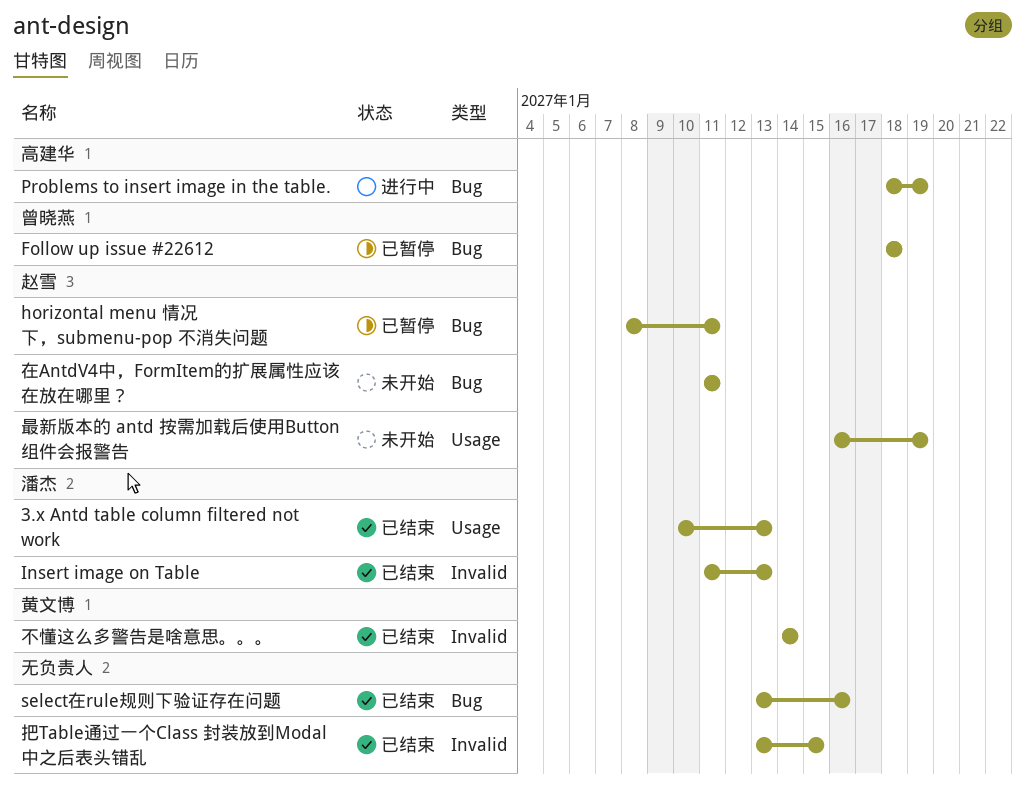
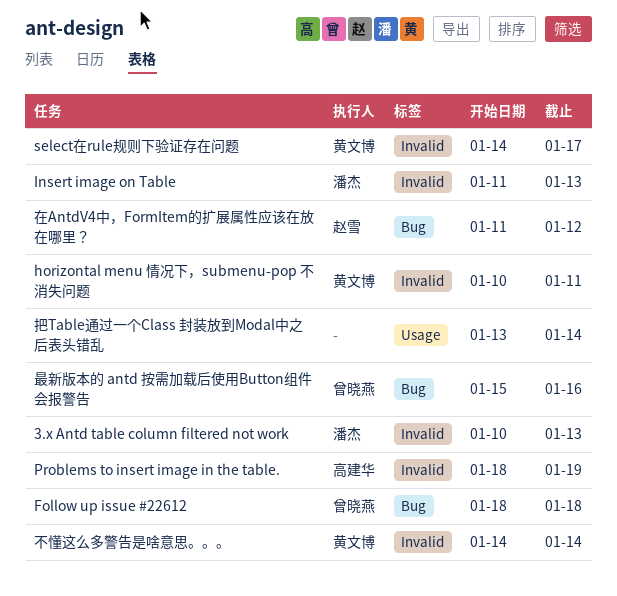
3.x Antd table column filtered not work, label: Usage -> Invalid
horizontal menu 情况下，submenu-pop 不消失问题, owner: 赵雪 -> 黄文博
horizontal menu 情况下，submenu-pop 不消失问题, label: Bug -> Invalid
horizontal menu 情况下，submenu-pop 不消失问题, start: Jan 8 -> Jan 10
Problems to insert image in the table., label: Bug -> Invalid
select在rule规则下验证存在问题, owner: none -> 黄文博
select在rule规则下验证存在问题, label: Bug -> Invalid
select在rule规则下验证存在问题, start: Jan 13 -> Jan 14
select在rule规则下验证存在问题, due: Jan 16 -> Jan 17
在AntdV4中，FormItem的扩展属性应该在放在哪里？, due: Jan 11 -> Jan 12
把Table通过一个Class 封装放到Modal中之后表头错乱, label: Invalid -> Usage
把Table通过一个Class 封装放到Modal中之后表头错乱, due: Jan 15 -> Jan 14
最新版本的 antd 按需加载后使用Button组件会报警告, owner: 赵雪 -> 曾晓燕
最新版本的 antd 按需加载后使用Button组件会报警告, label: Usage -> Bug
最新版本的 antd 按需加载后使用Button组件会报警告, start: Jan 16 -> Jan 15
最新版本的 antd 按需加载后使用Button组件会报警告, due: Jan 19 -> Jan 16

